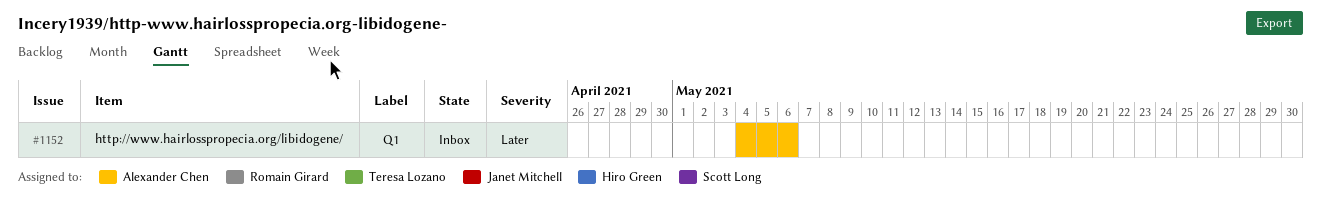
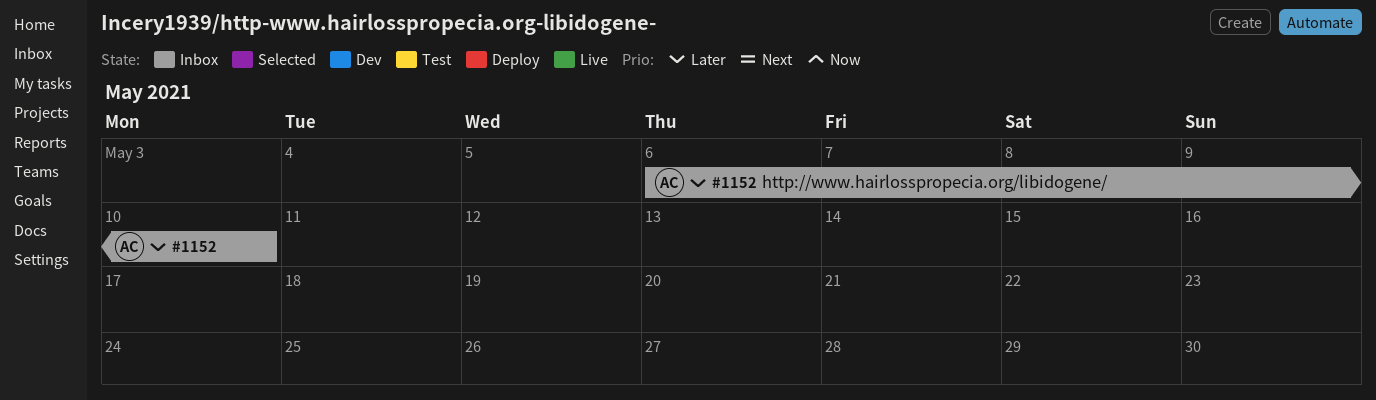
#1152, start: May 4 -> May 6
#1152, due: May 6 -> May 10

